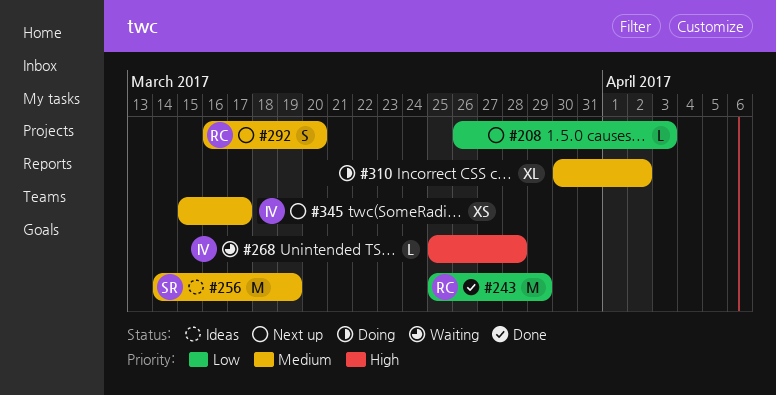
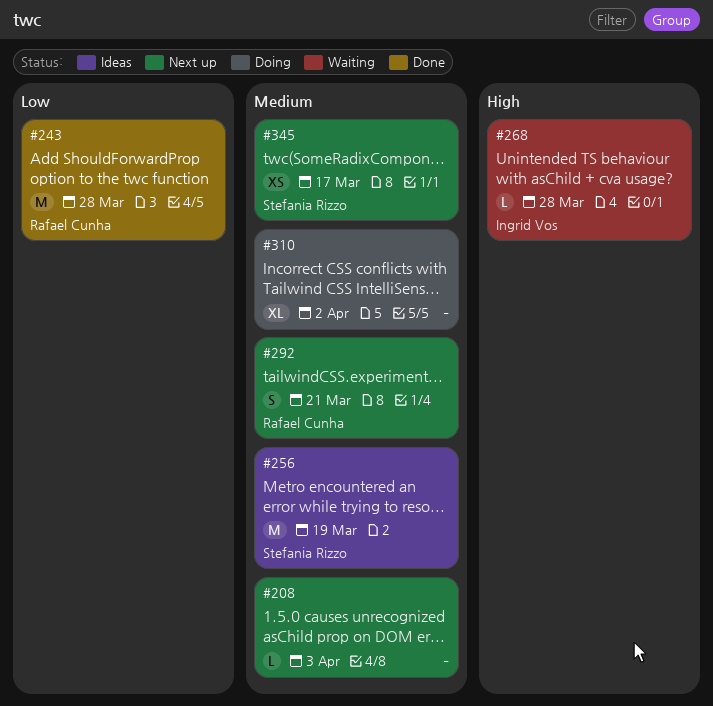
#208, priority: Low -> Medium
#243, due: Mar 29 -> Mar 28
#292, due: Mar 20 -> Mar 21
#345, owner: Ingrid Vos -> Stefania Rizzo

